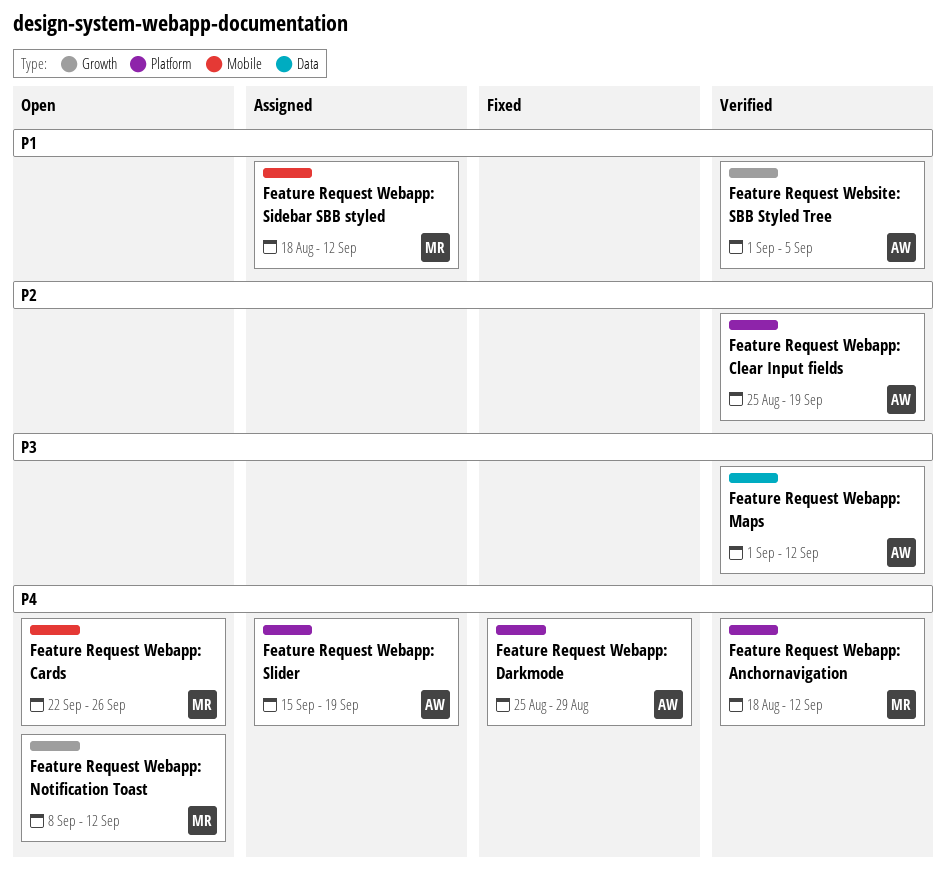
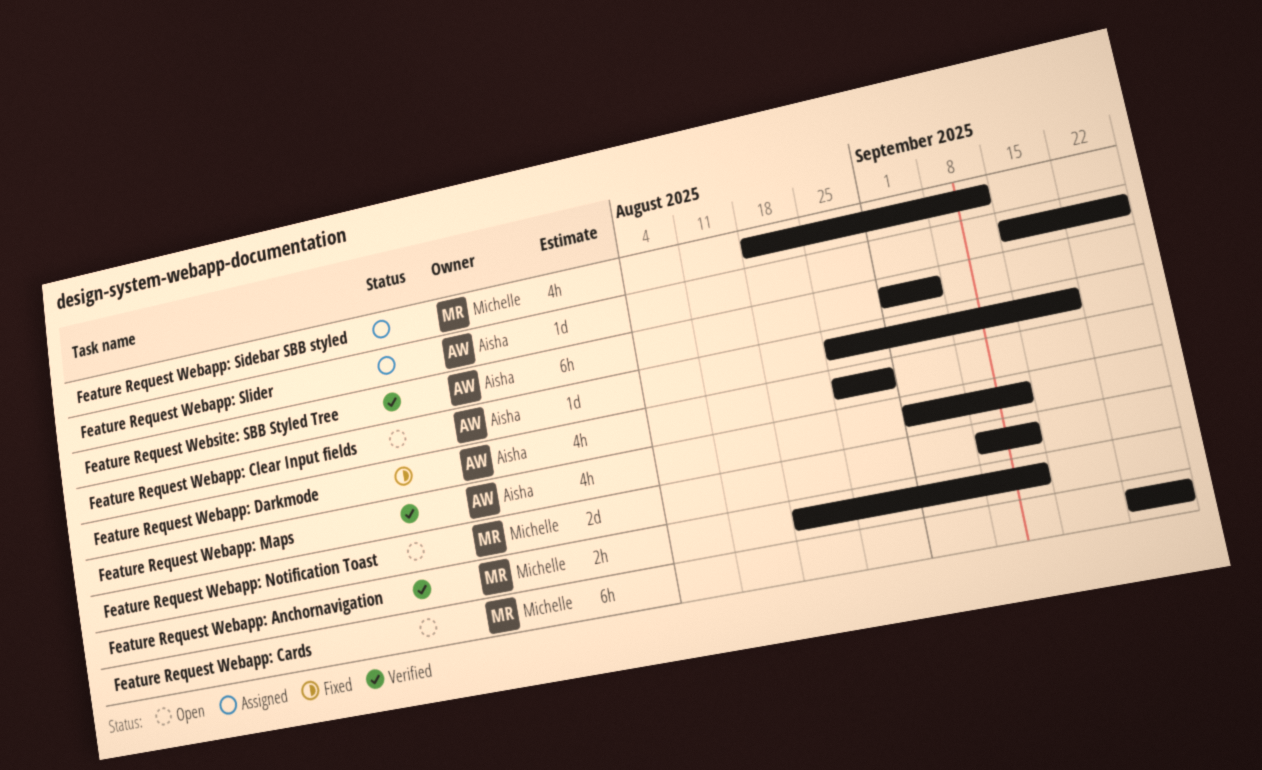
Feature Request Webapp: Clear Input fields, status: Verified -> Open
Feature Request Webapp: Slider, due: Sep 19 -> Sep 26

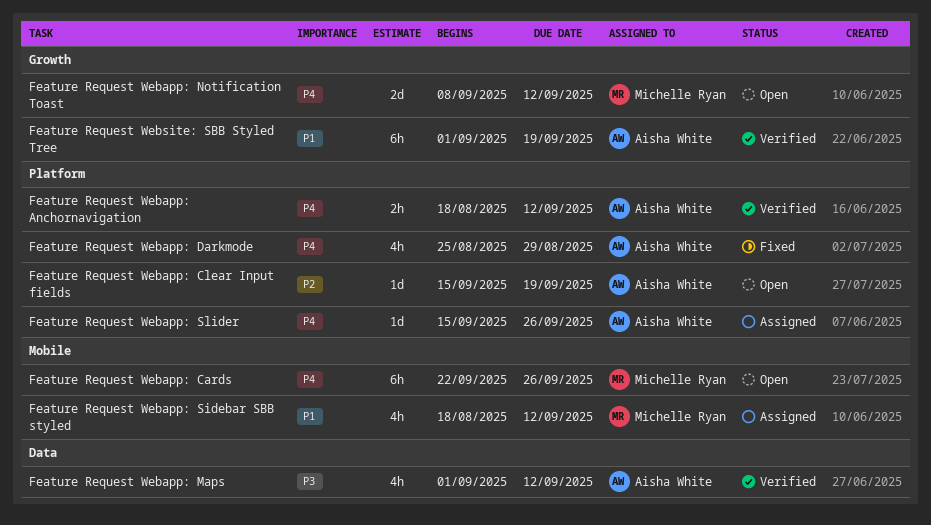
Feature Request Webapp: Anchornavigation, owner: Michelle Ryan -> Aisha White
Feature Request Webapp: Clear Input fields, start: Aug 25 -> Sep 15
Feature Request Website: SBB Styled Tree, due: Sep 5 -> Sep 19

